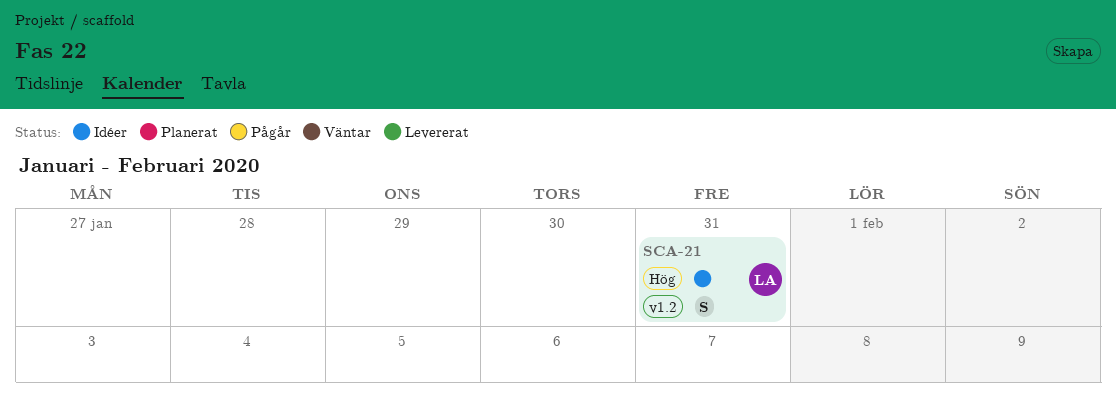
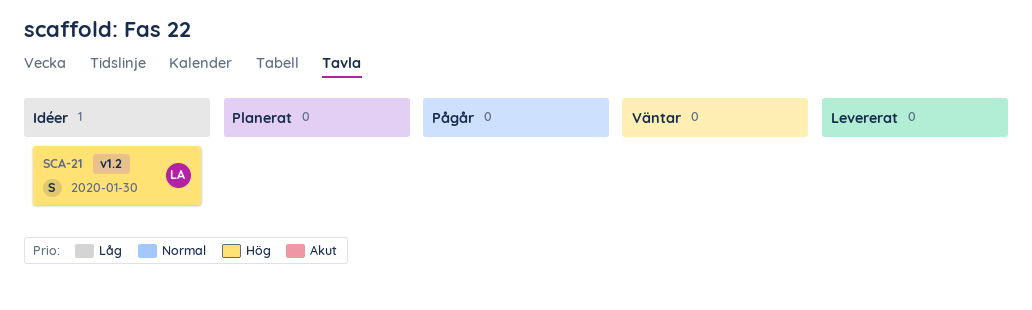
SCA-21, due: Jan 31 -> Jan 30

